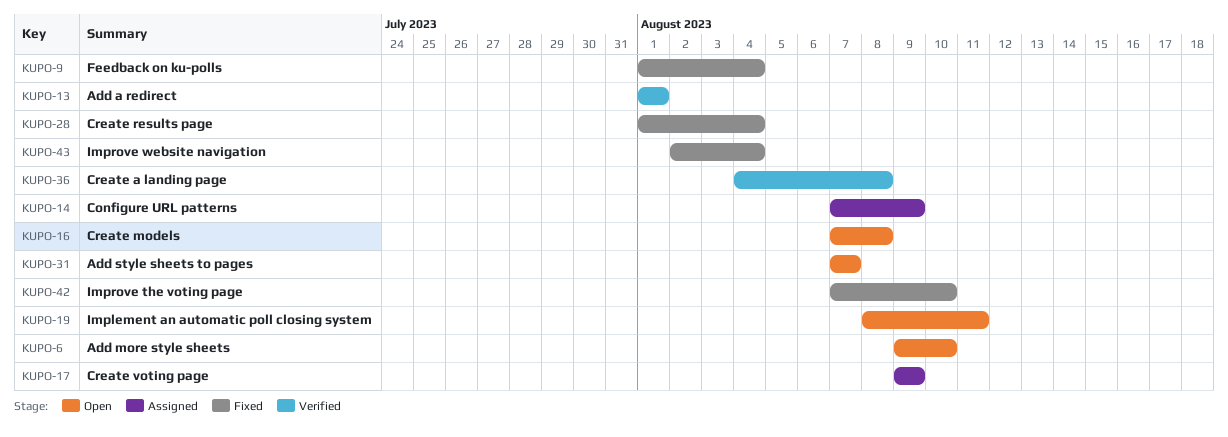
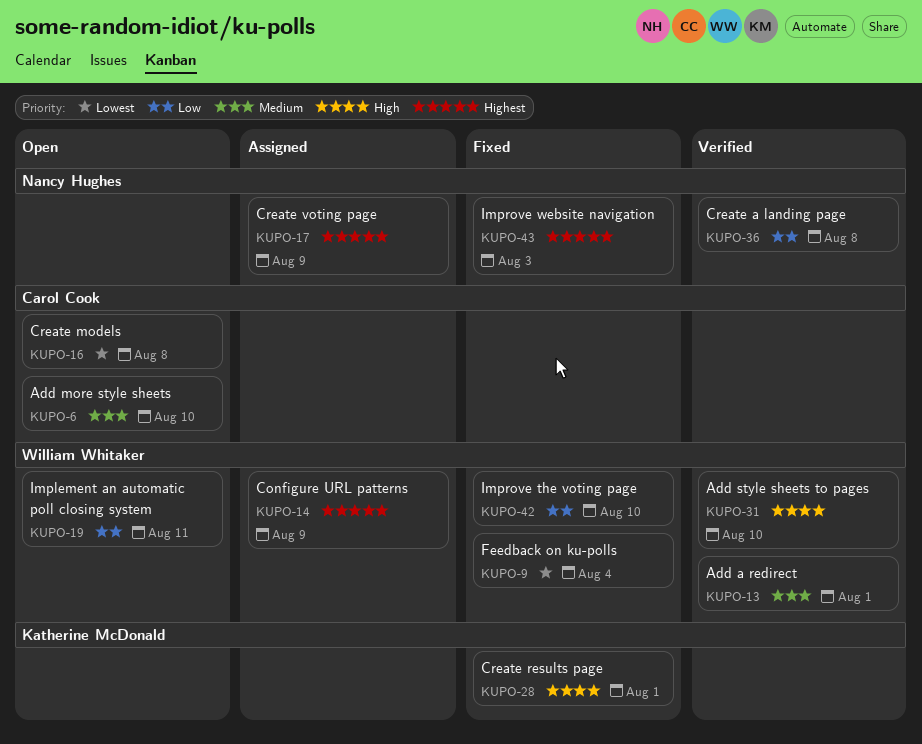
KUPO-28, due: Aug 4 -> Aug 1
KUPO-31, status: Open -> Verified
KUPO-31, due: Aug 7 -> Aug 10
KUPO-43, due: Aug 4 -> Aug 3

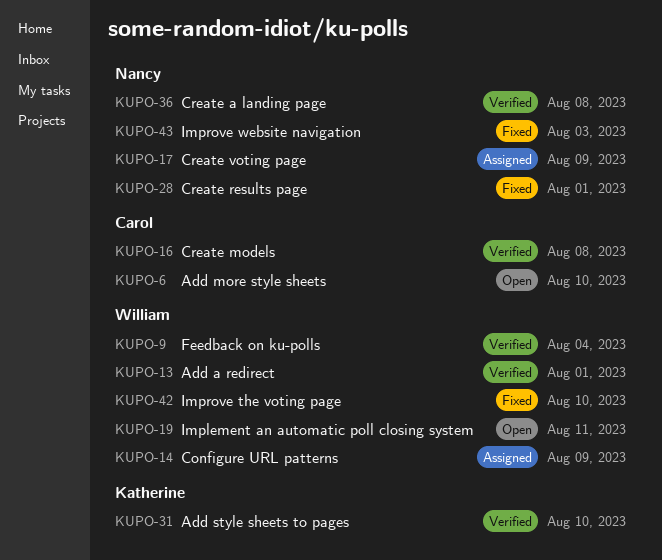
KUPO-9, status: Fixed -> Verified
KUPO-16, status: Open -> Verified
KUPO-28, owner: Katherine McDonald -> Nancy Hughes
KUPO-31, owner: William Whitaker -> Katherine McDonald

